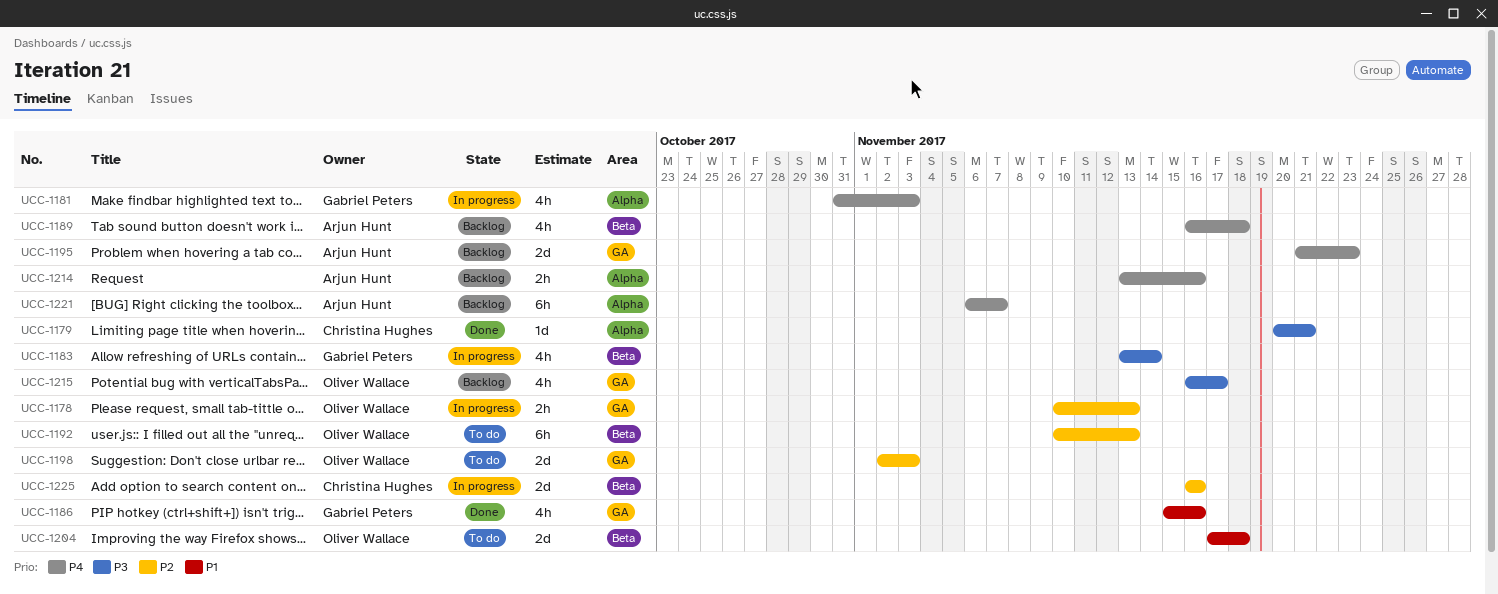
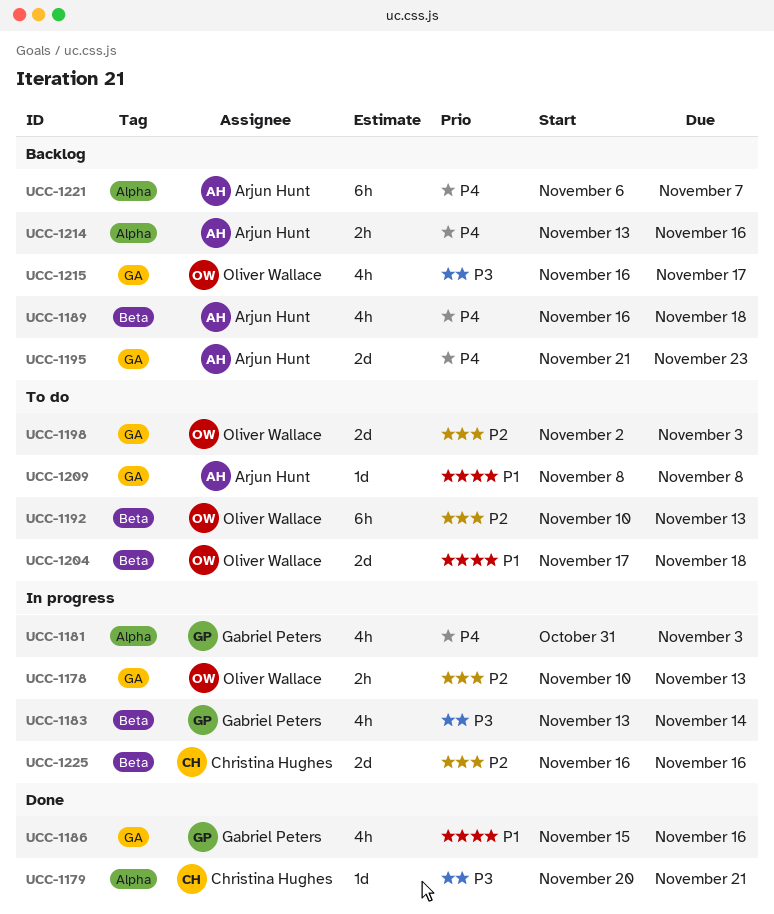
UCC-1209: none -> present

